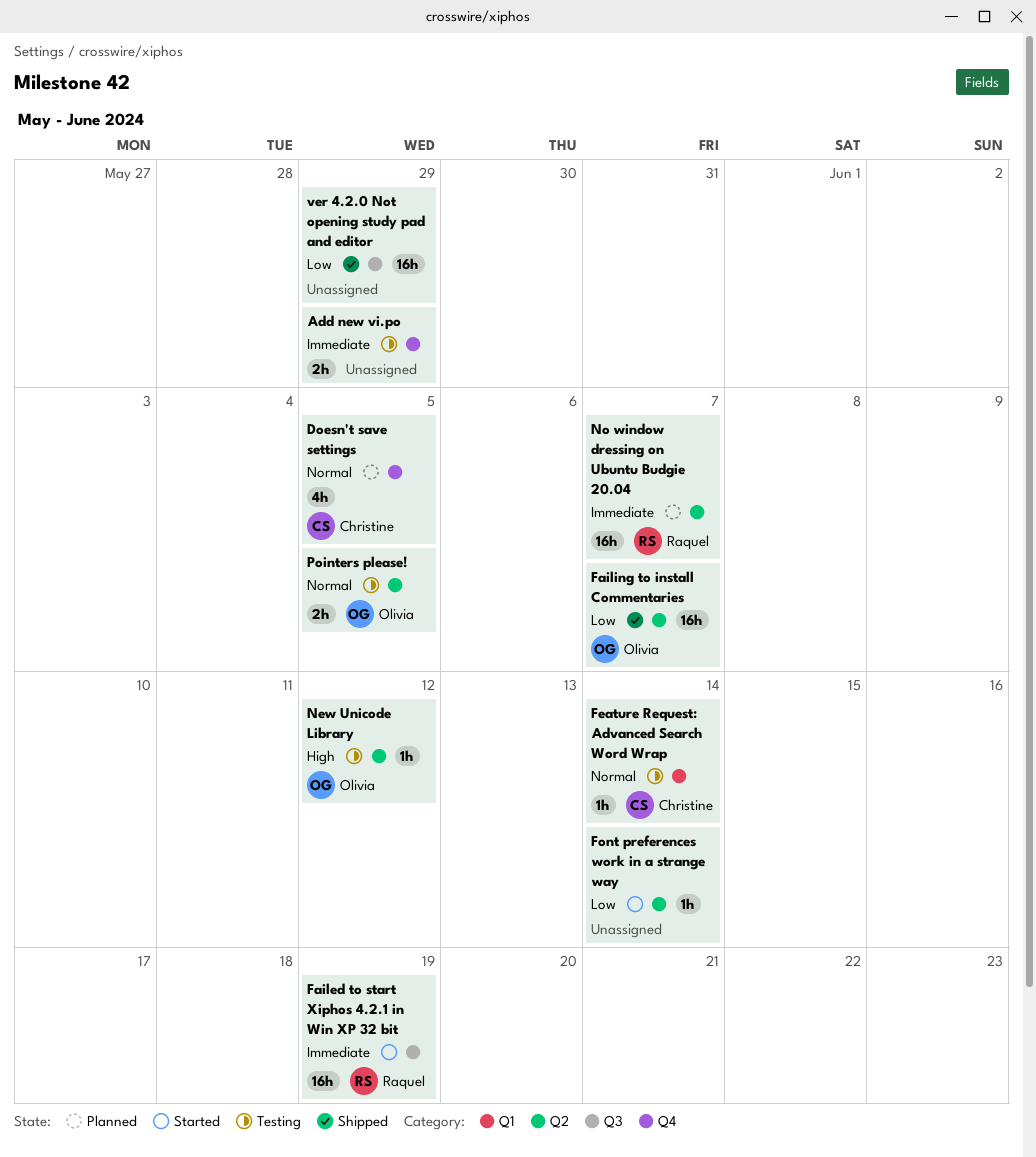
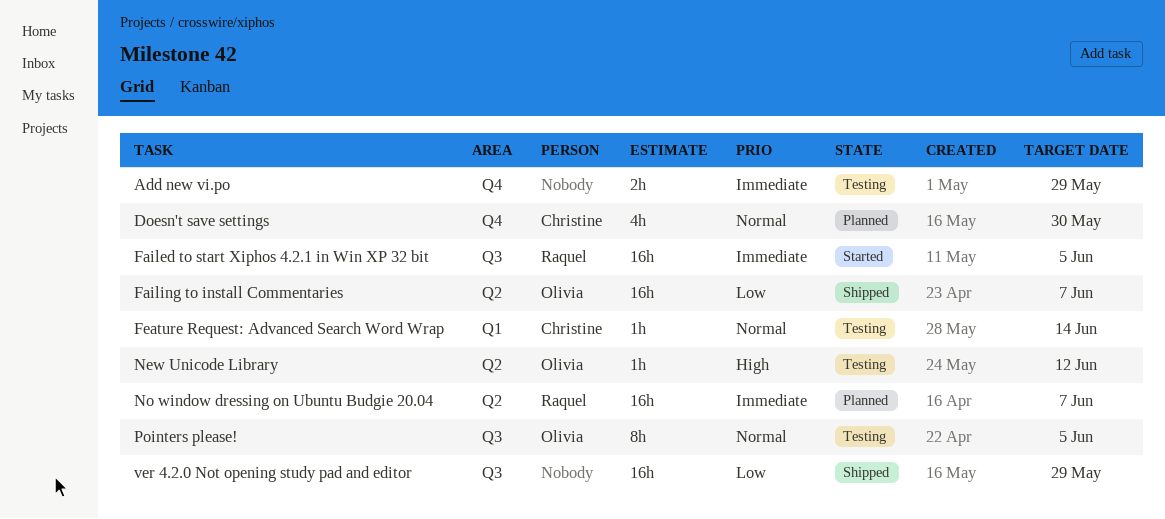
Doesn't save settings, due: Jun 5 -> May 30
Failed to start Xiphos 4.2.1 in Win XP 32 bit, due: Jun 19 -> Jun 5
Font preferences work in a strange way: present -> none
Pointers please!, label: Q2 -> Q3
Pointers please!, estimate: 2h -> 8h

